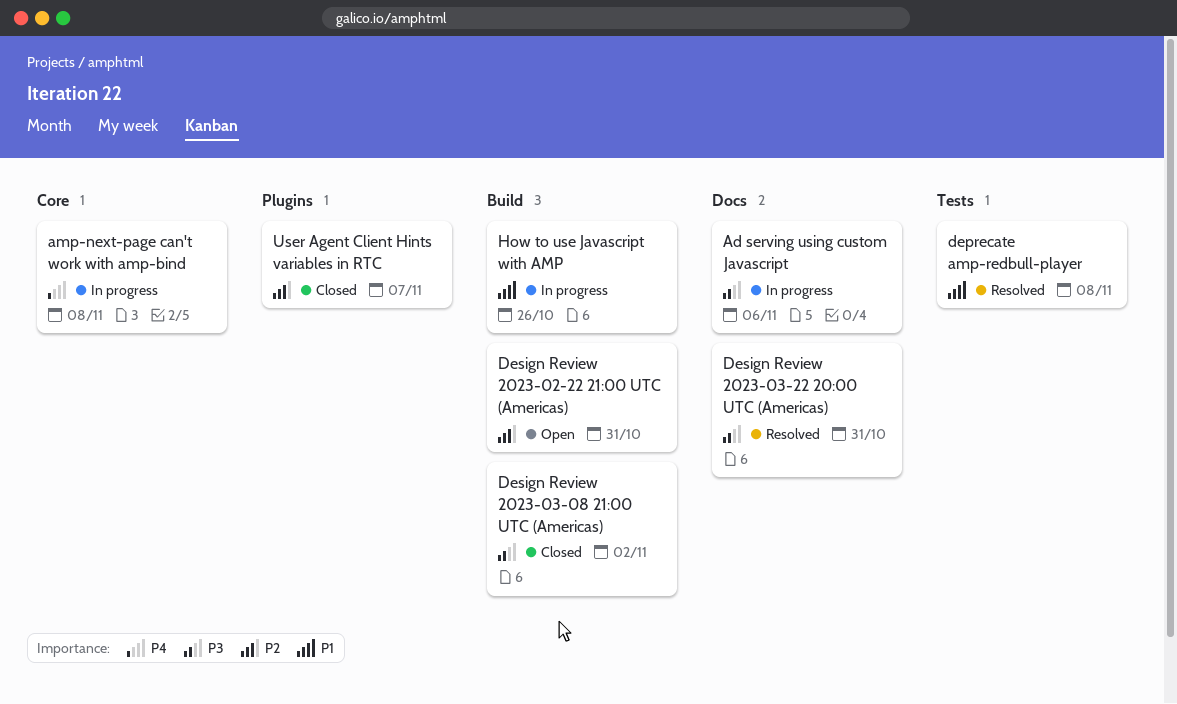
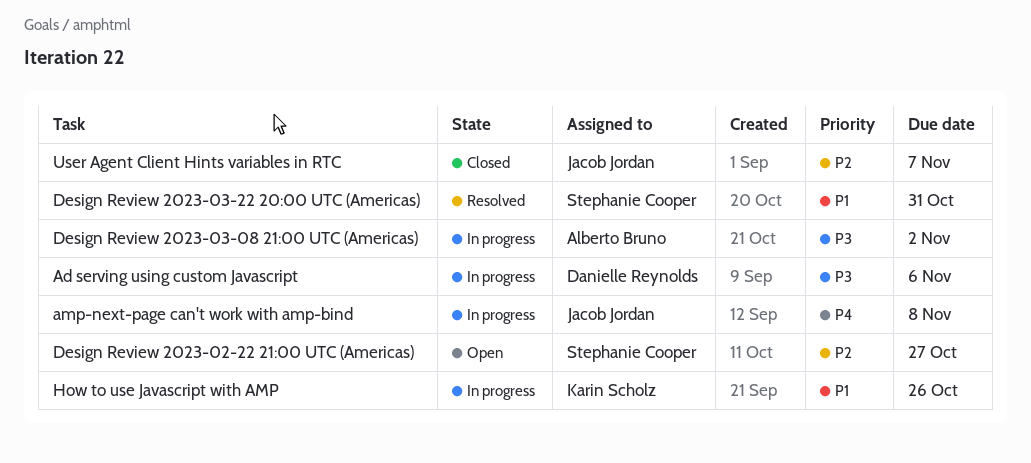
deprecate amp-redbull-player: present -> none
Design Review 2023-02-22 21:00 UTC (Americas), due: Oct 31 -> Oct 27
Design Review 2023-03-08 21:00 UTC (Americas), status: Closed -> In progress
Design Review 2023-03-22 20:00 UTC (Americas), priority: P3 -> P1

